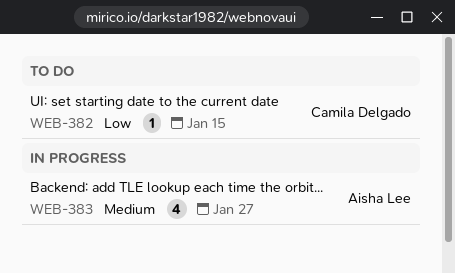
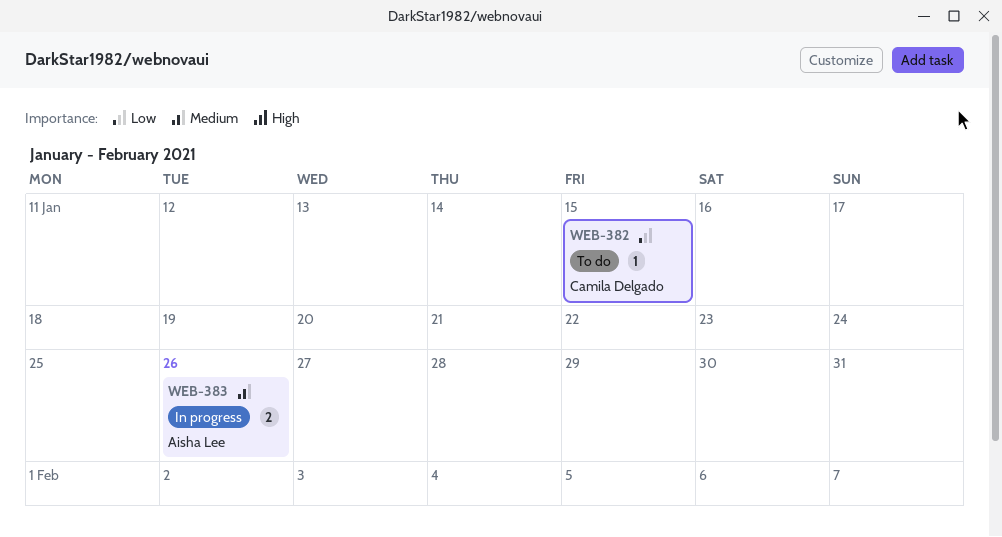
WEB-383, estimate: 4 -> 2
WEB-383, due: Jan 27 -> Jan 26

